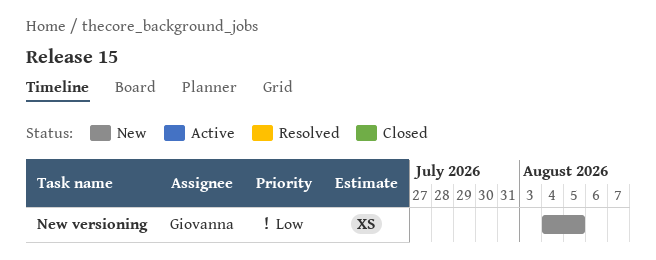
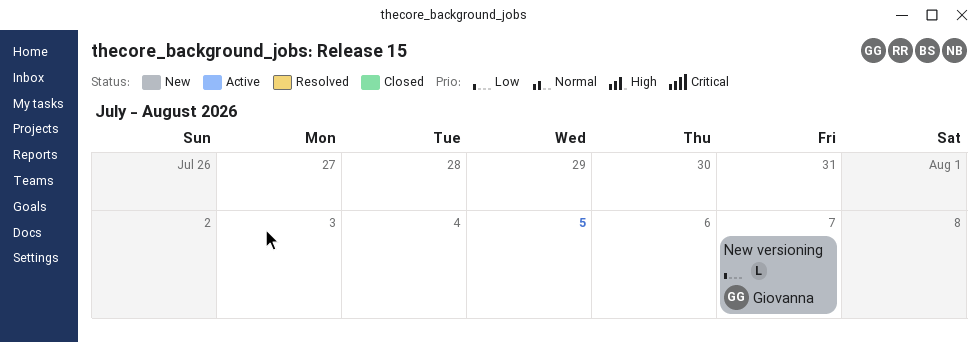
New versioning, estimate: XS -> L
New versioning, due: Aug 5 -> Aug 7

